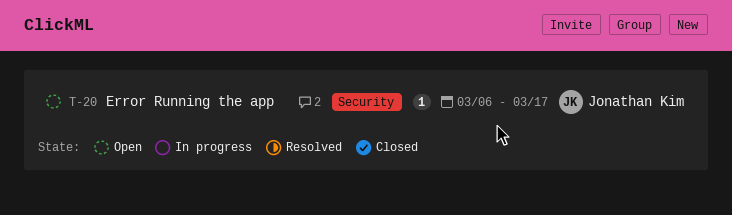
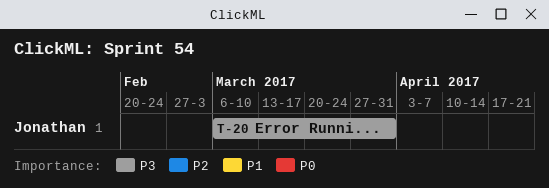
T-20, due: Mar 17 -> Mar 31

